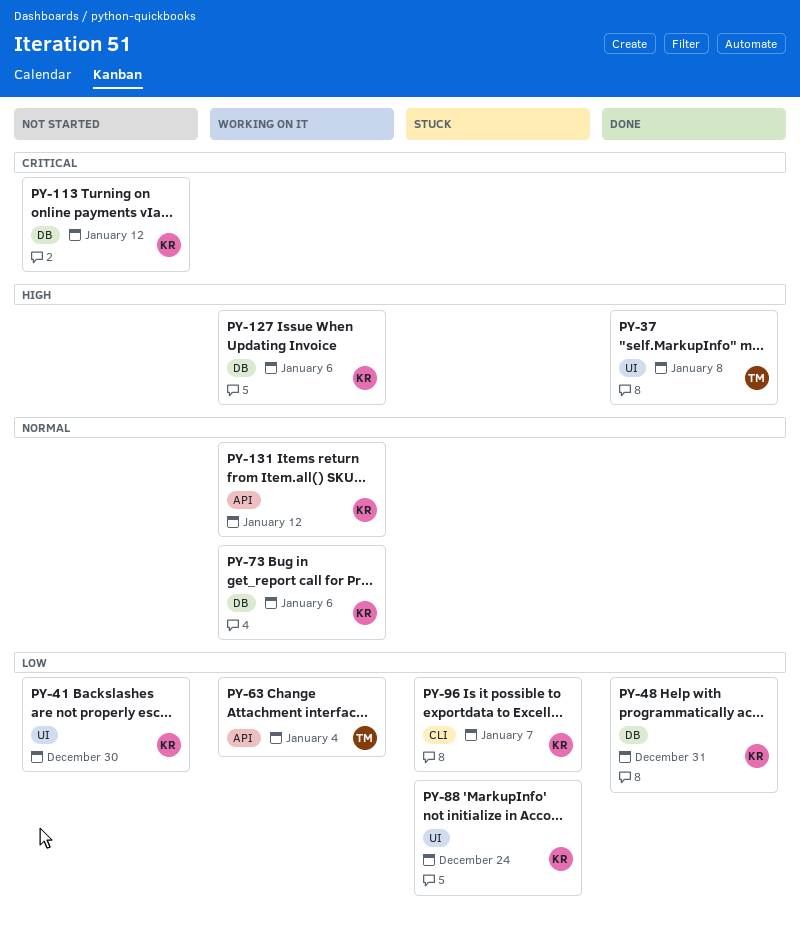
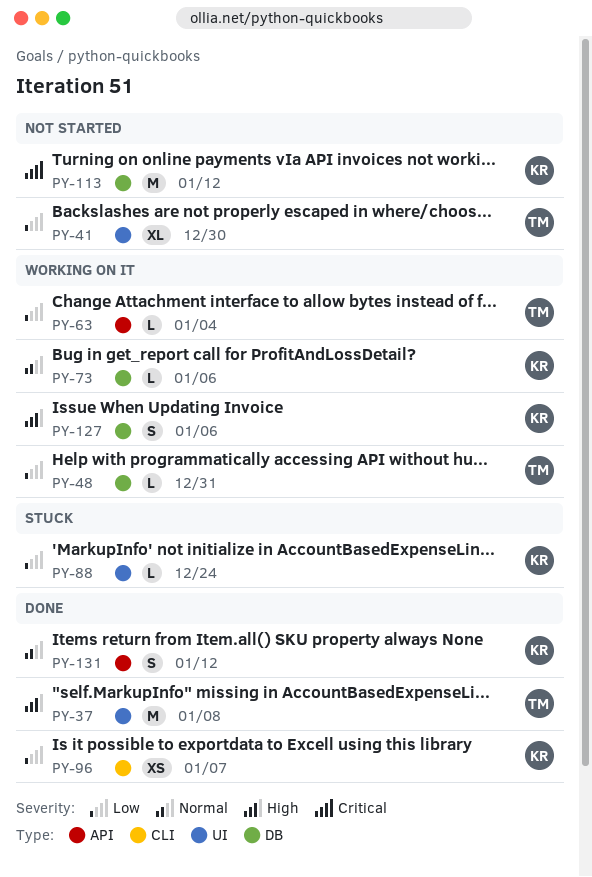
PY-41, owner: KR -> TM
PY-48, status: Done -> Working on it
PY-48, owner: KR -> TM
PY-96, status: Stuck -> Done
PY-131, status: Working on it -> Done

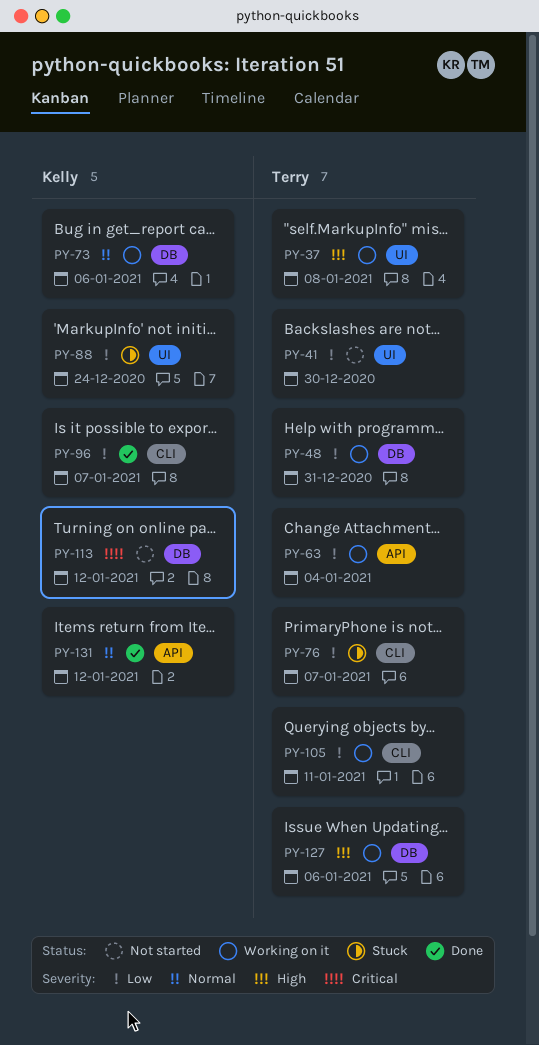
PY-37, status: Done -> Working on it
PY-76: none -> present
PY-105: none -> present
PY-127, owner: Kelly -> Terry

